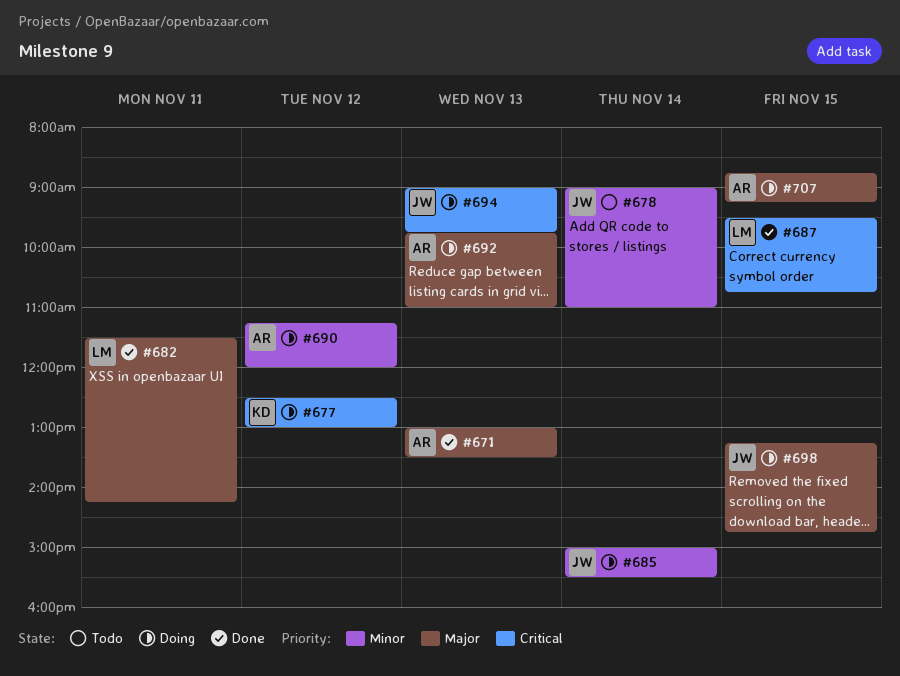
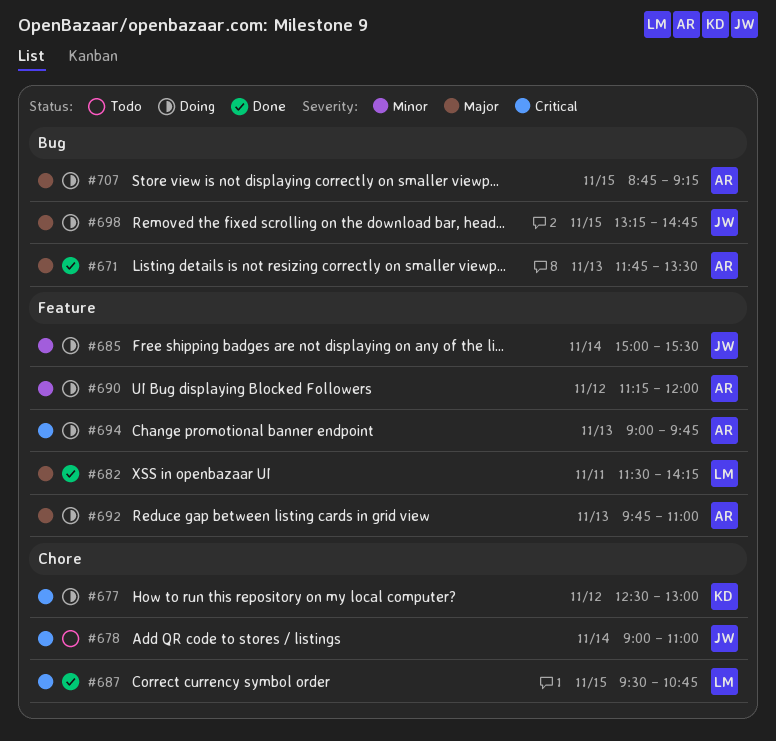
#671, begins: 13:00 -> 11:45
#678, priority: Minor -> Critical
#694, owner: JW -> AR

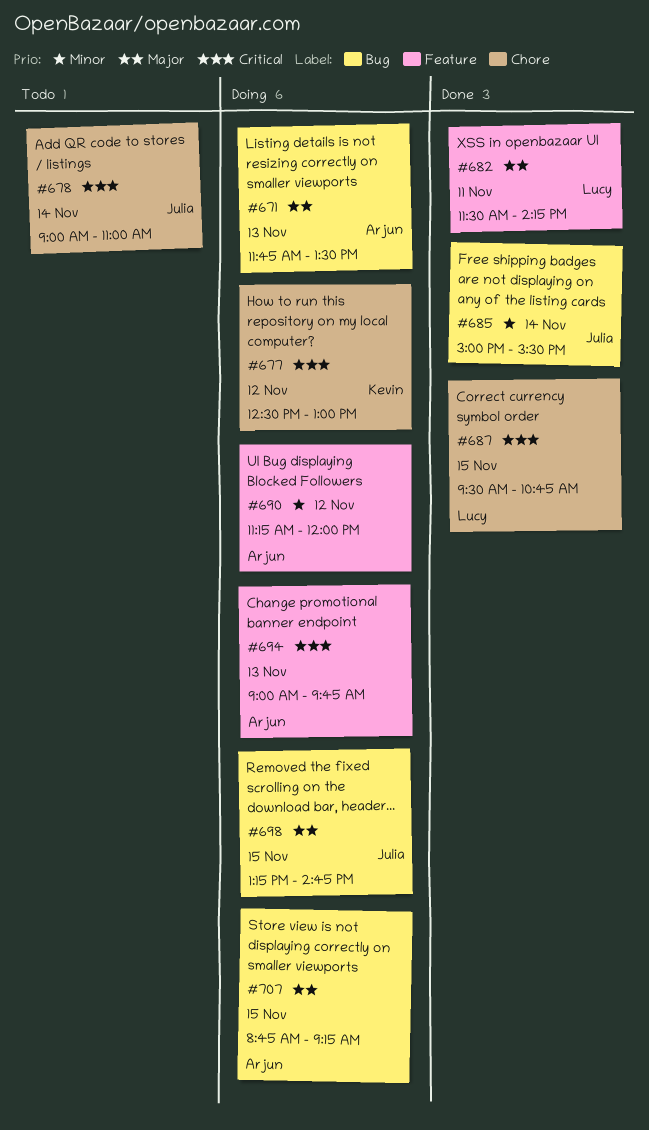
#671, status: Done -> Doing
#685, status: Doing -> Done
#685, label: Feature -> Bug
#692: present -> none

